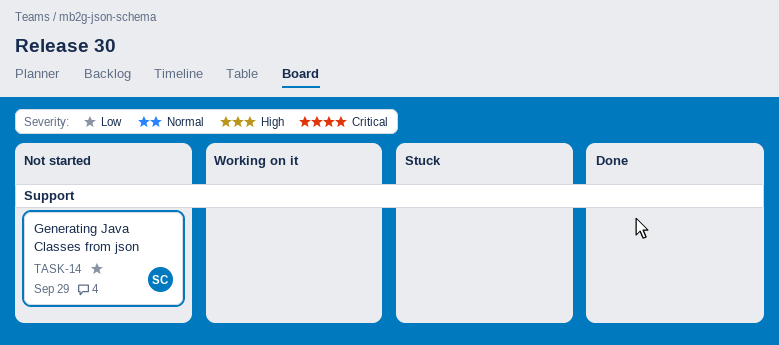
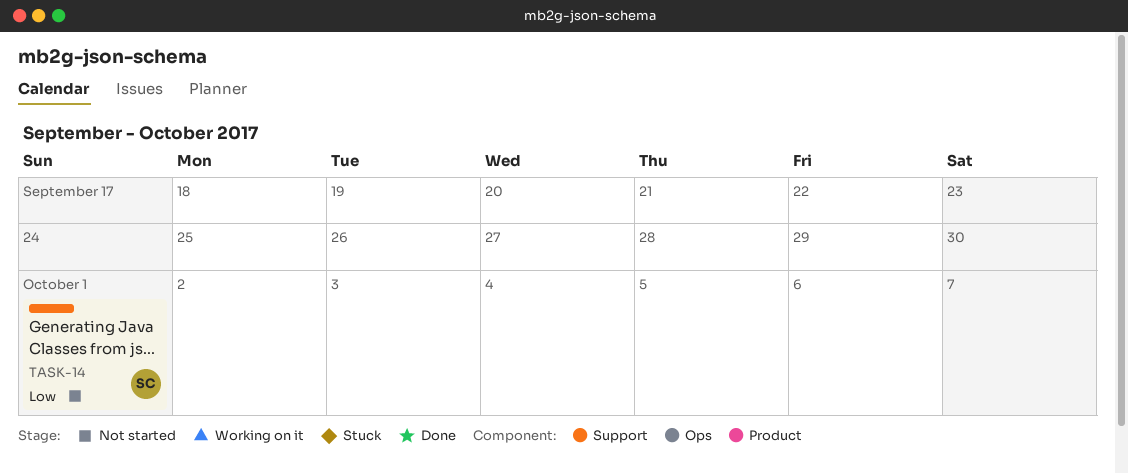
TASK-14, due: Sep 29 -> Oct 1

